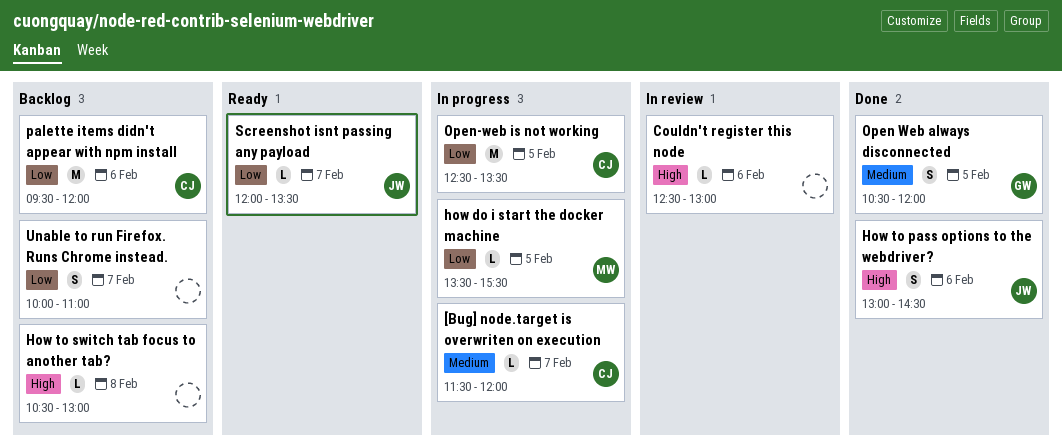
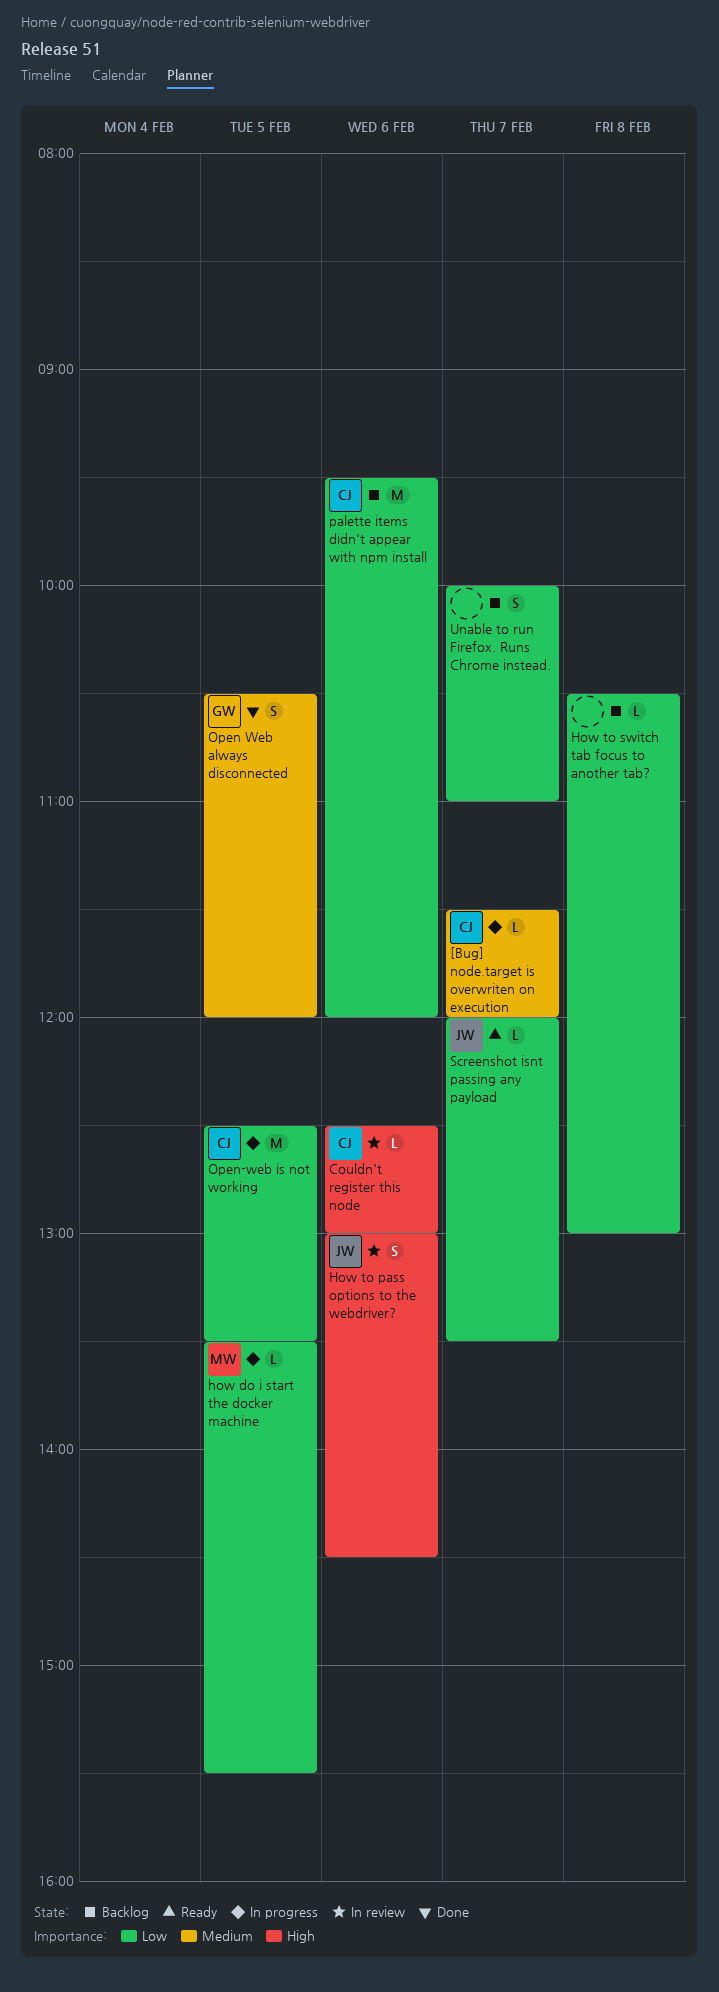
Couldn't register this node, owner: none -> CJ
How to pass options to the webdriver?, status: Done -> In review
How to switch tab focus to another tab?, priority: High -> Low

